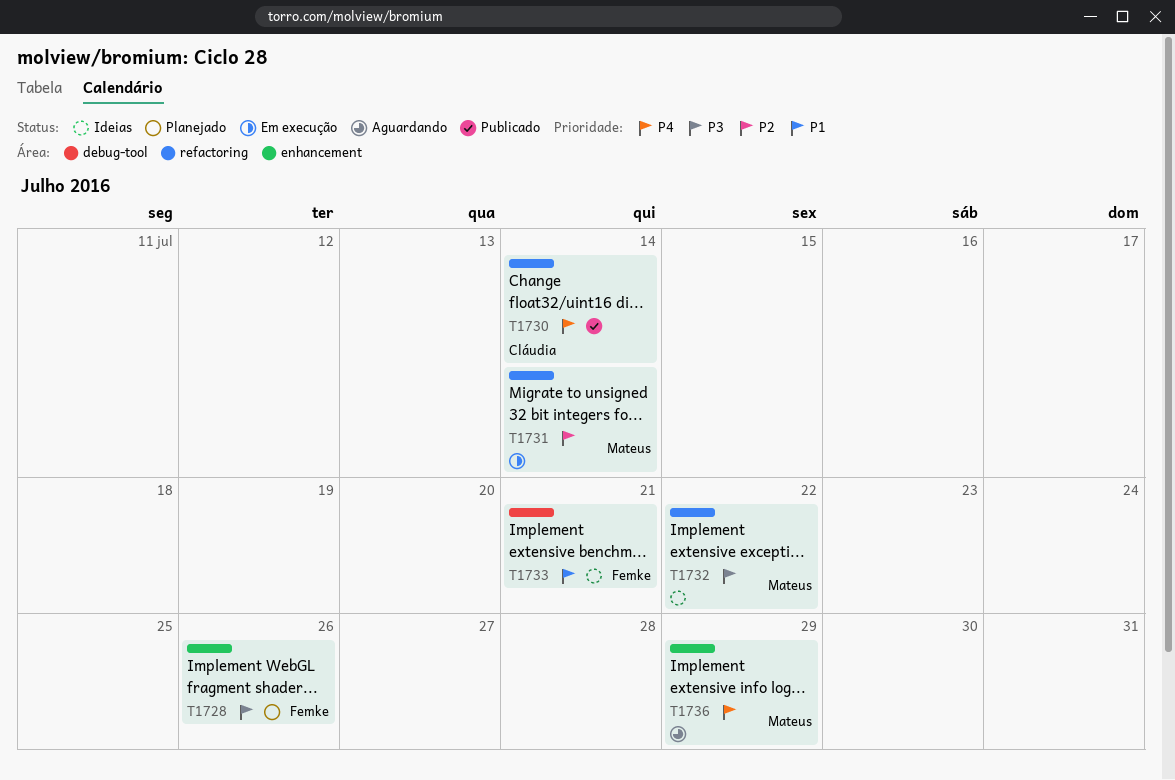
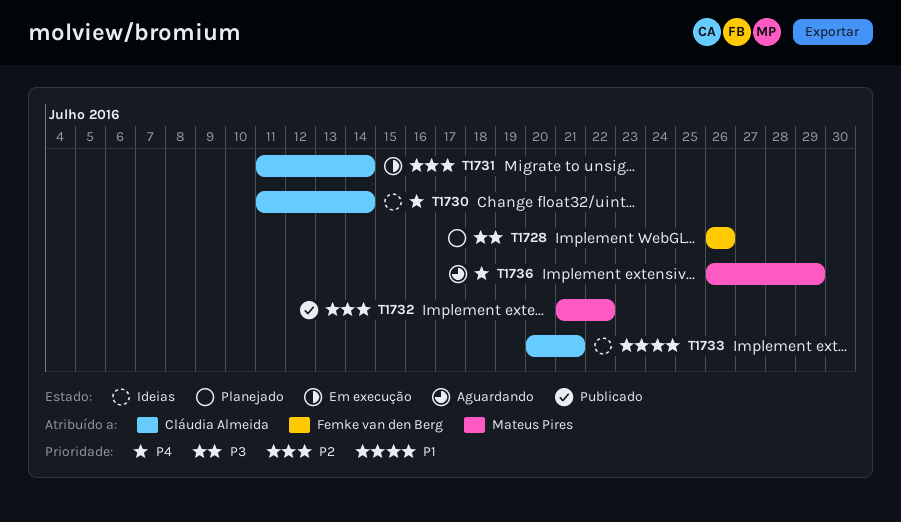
T1730, status: Publicado -> Ideias
T1731, owner: Mateus Pires -> Cláudia Almeida
T1732, status: Ideias -> Publicado
T1732, priority: P3 -> P2
T1733, owner: Femke van den Berg -> Cláudia Almeida

